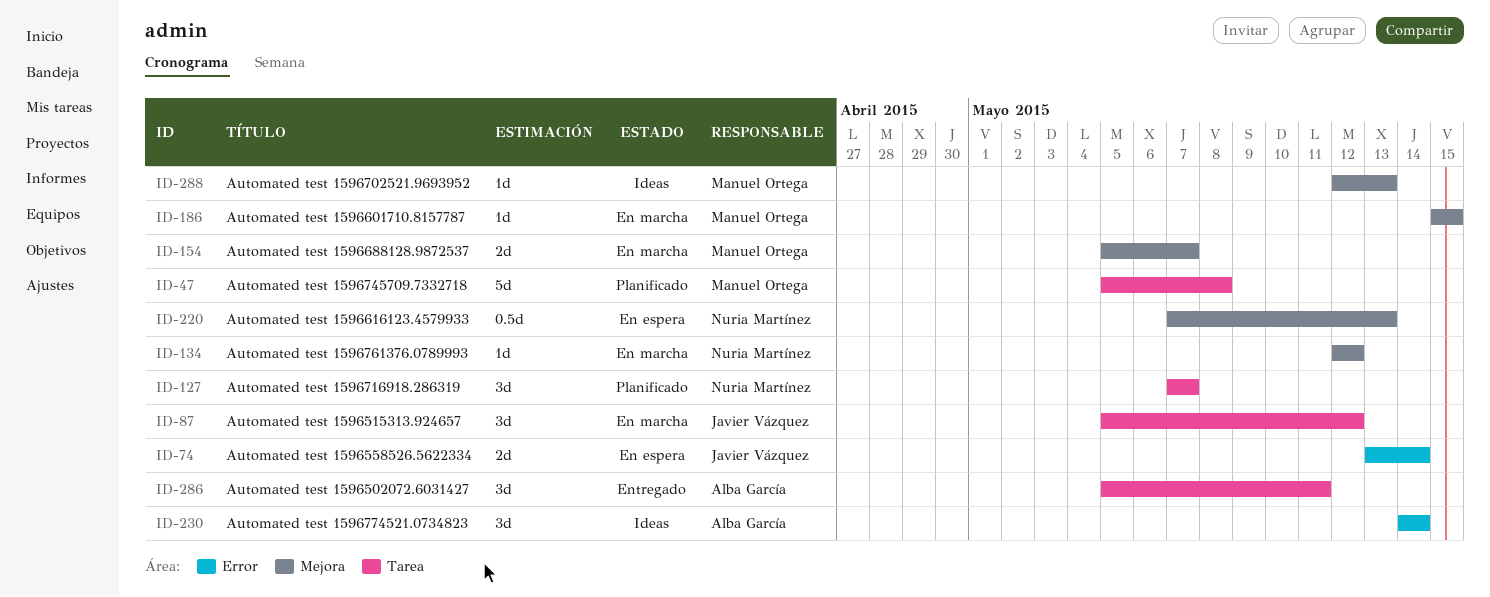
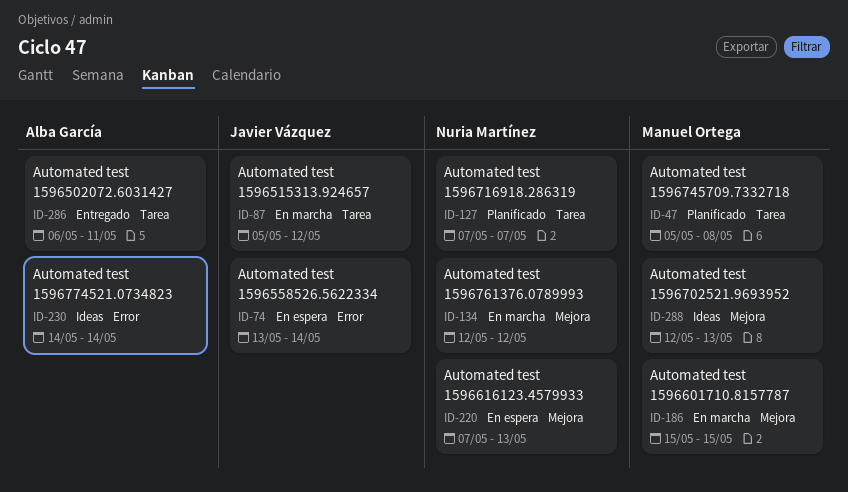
ID-154: present -> none
ID-286, start: May 5 -> May 6

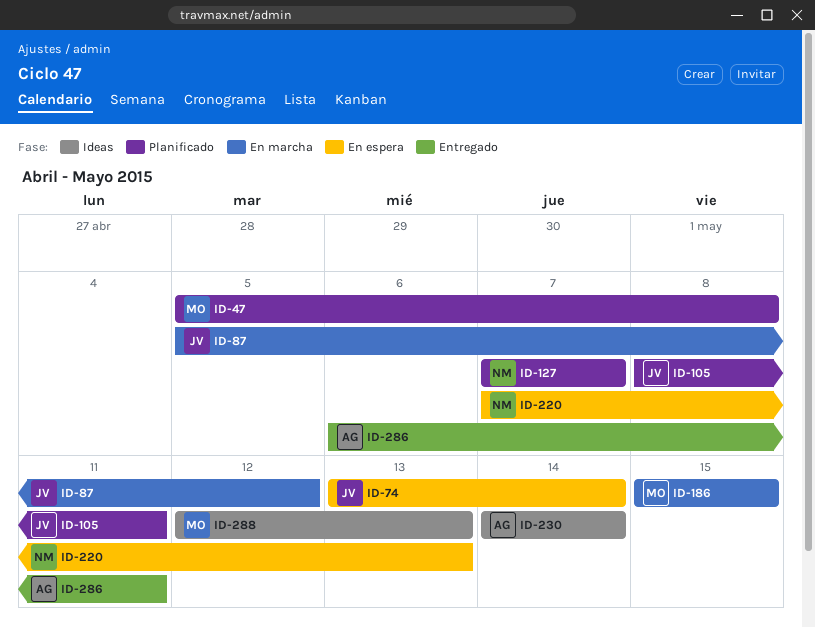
ID-105: none -> present
ID-134: present -> none

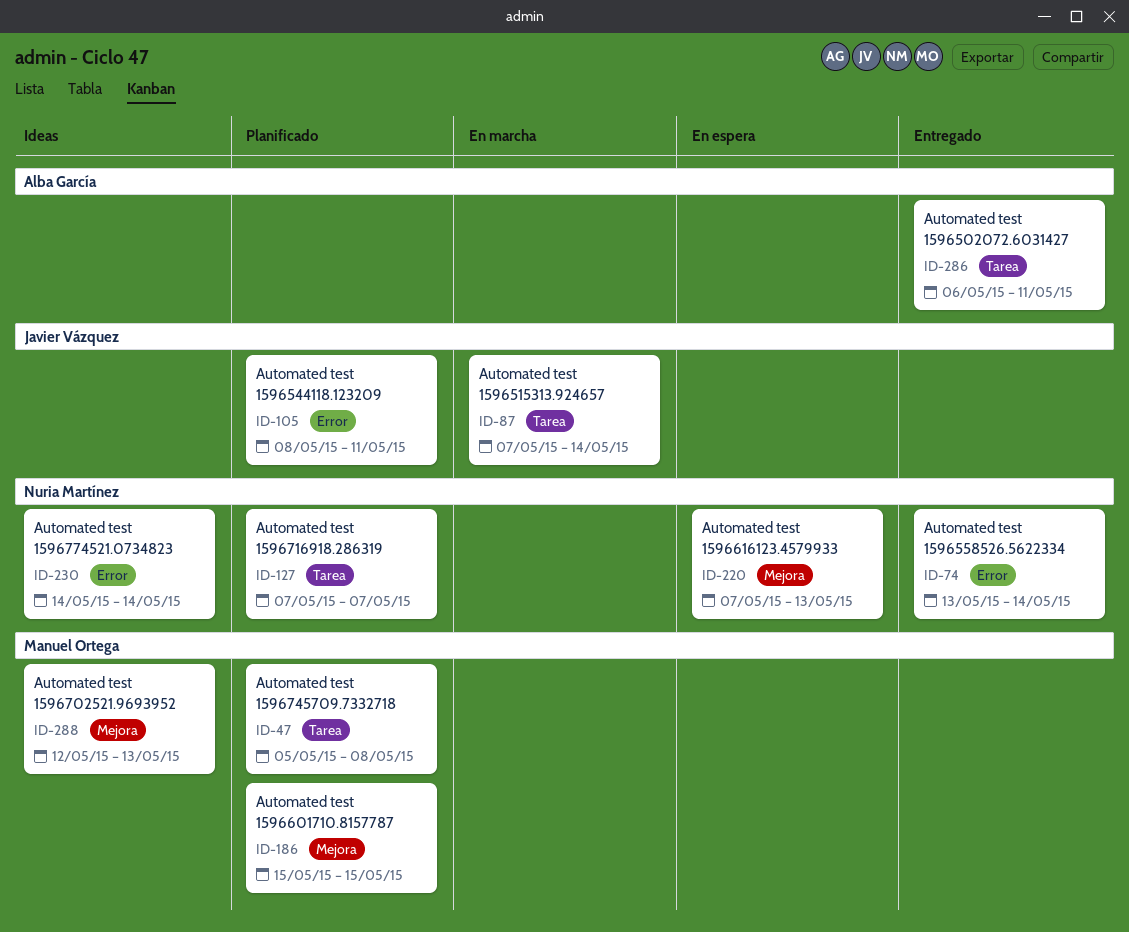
ID-74, status: En espera -> Entregado
ID-74, owner: Javier Vázquez -> Nuria Martínez
ID-87, start: May 5 -> May 7
ID-87, due: May 12 -> May 14
ID-186, status: En marcha -> Planificado
ID-230, owner: Alba García -> Nuria Martínez

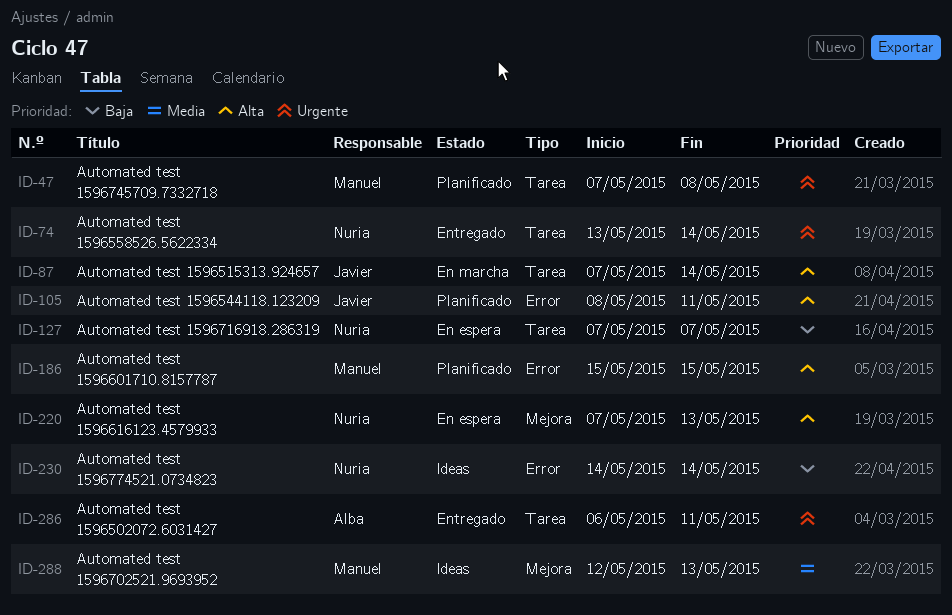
ID-47, start: May 5 -> May 7
ID-74, label: Error -> Tarea
ID-127, status: Planificado -> En espera
ID-186, label: Mejora -> Error

